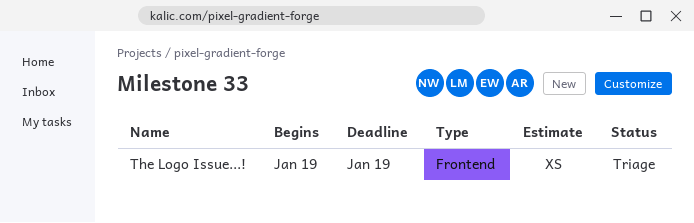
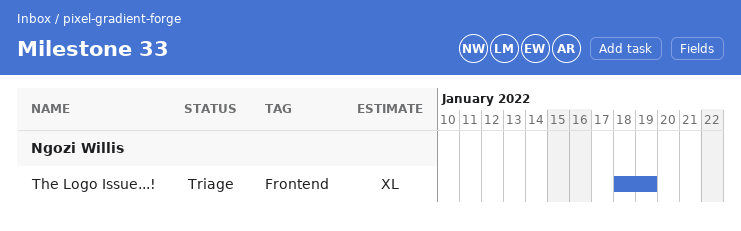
The Logo Issue...!, estimate: XS -> XL
The Logo Issue...!, start: Jan 19 -> Jan 18

